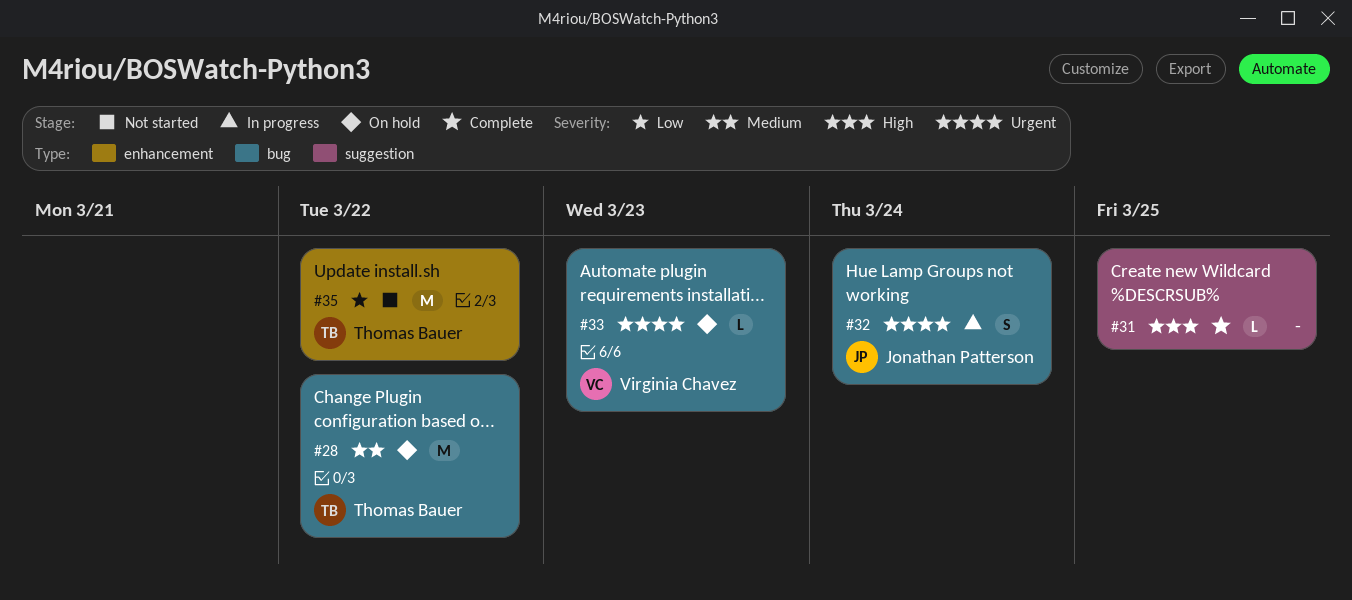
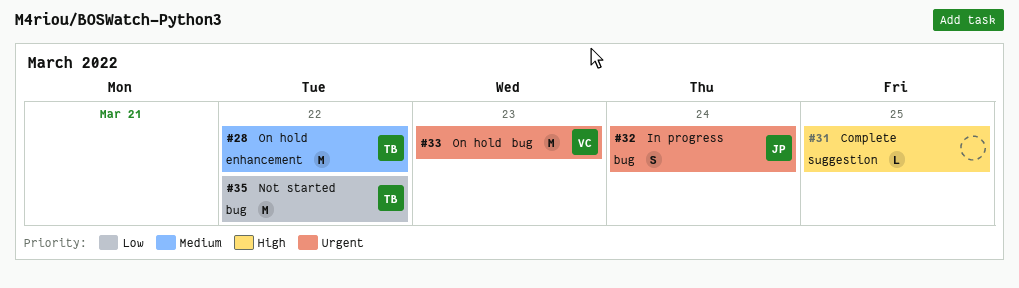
#28, label: bug -> enhancement
#33, estimate: L -> M
#35, label: enhancement -> bug

